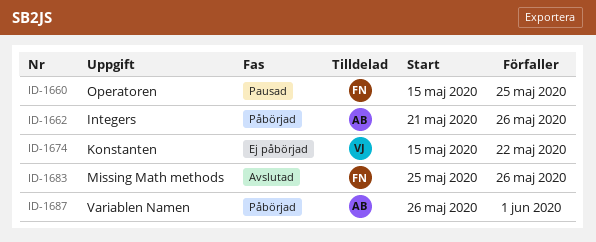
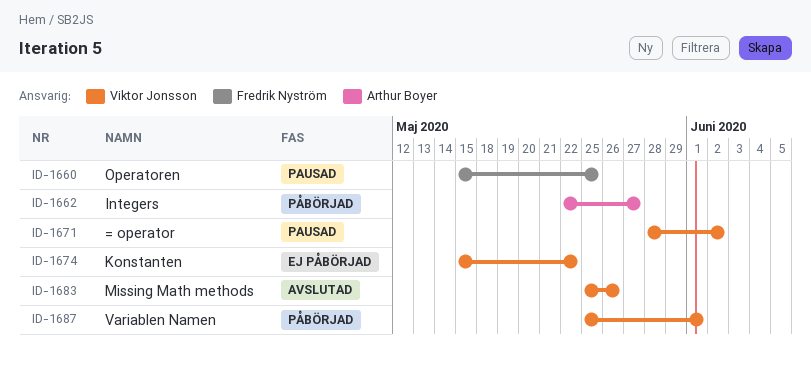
ID-1662, start: May 21 -> May 22
ID-1662, due: May 26 -> May 27
ID-1671: none -> present
ID-1683, owner: Fredrik Nyström -> Viktor Jonsson
ID-1687, owner: Arthur Boyer -> Viktor Jonsson
ID-1687, start: May 26 -> May 25

